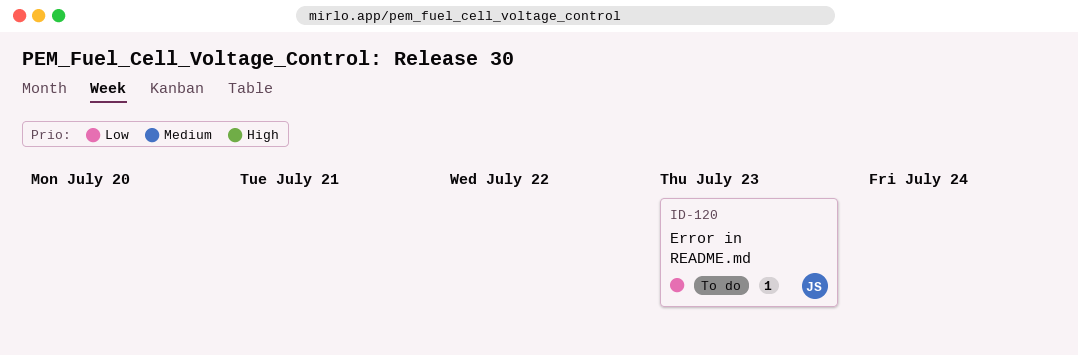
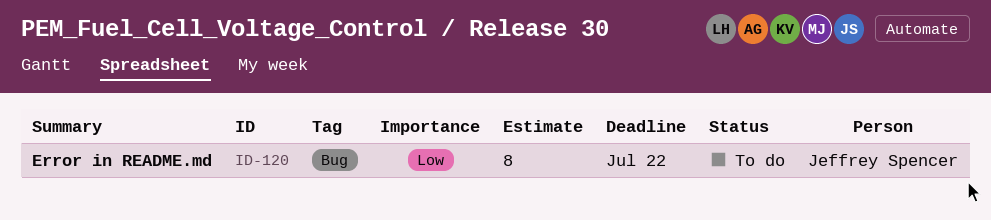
ID-120, estimate: 1 -> 8
ID-120, due: Jul 23 -> Jul 22

